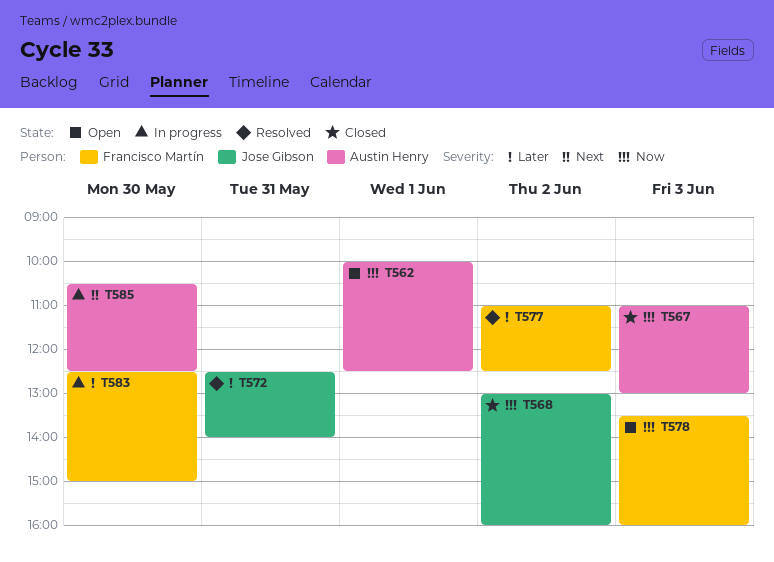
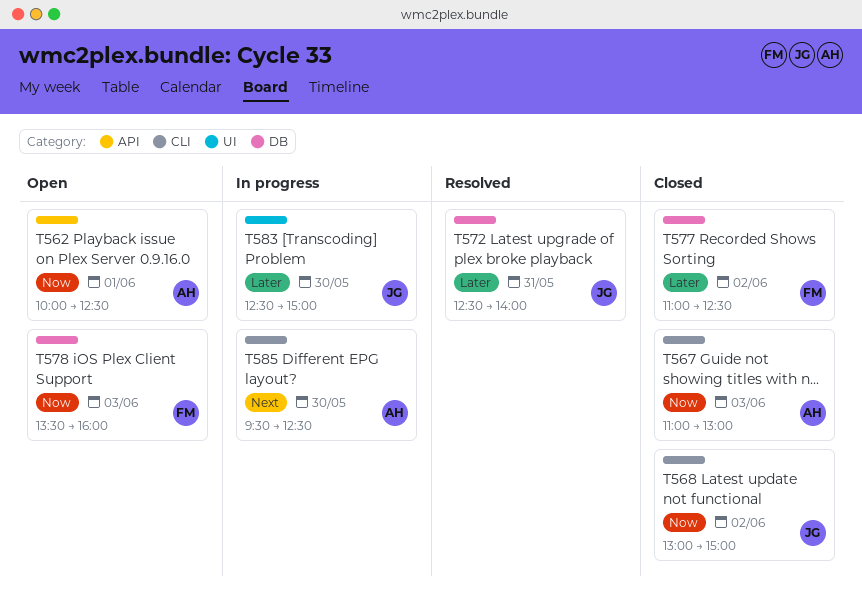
T568, ends: 16:00 -> 15:00
T577, status: Resolved -> Closed
T583, owner: Francisco Martín -> Jose Gibson
T585, begins: 10:30 -> 09:30

